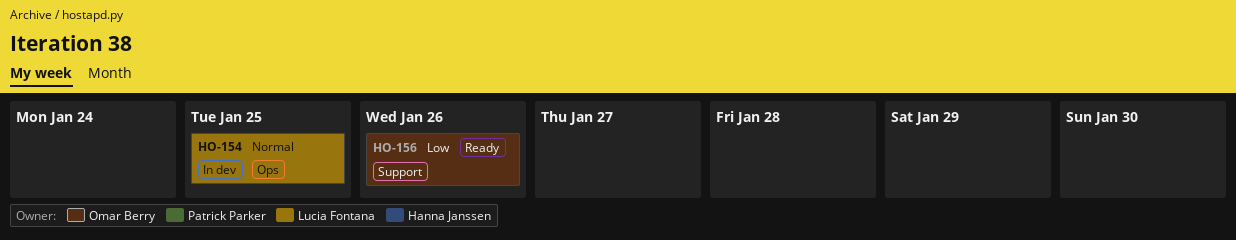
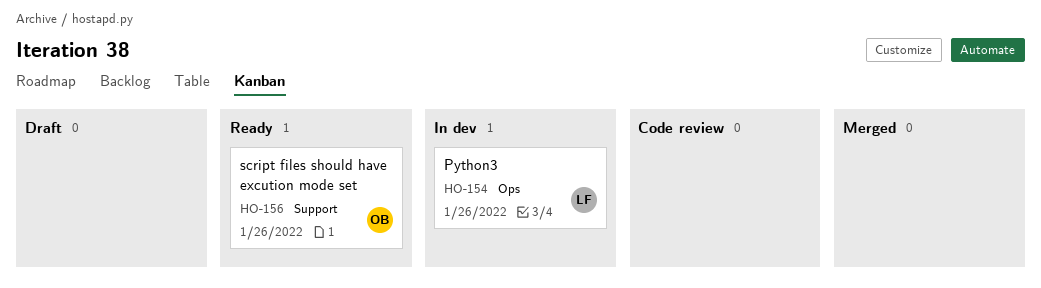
HO-154, due: Jan 25 -> Jan 26

